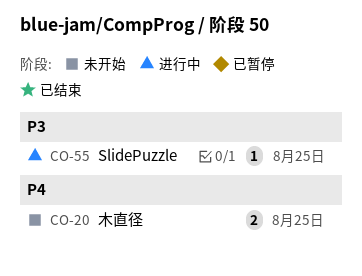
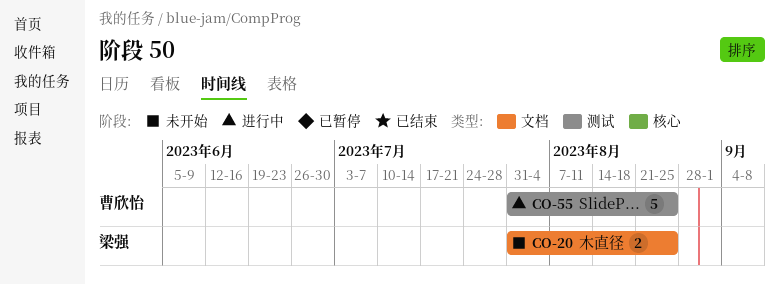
CO-55, estimate: 1 -> 5

